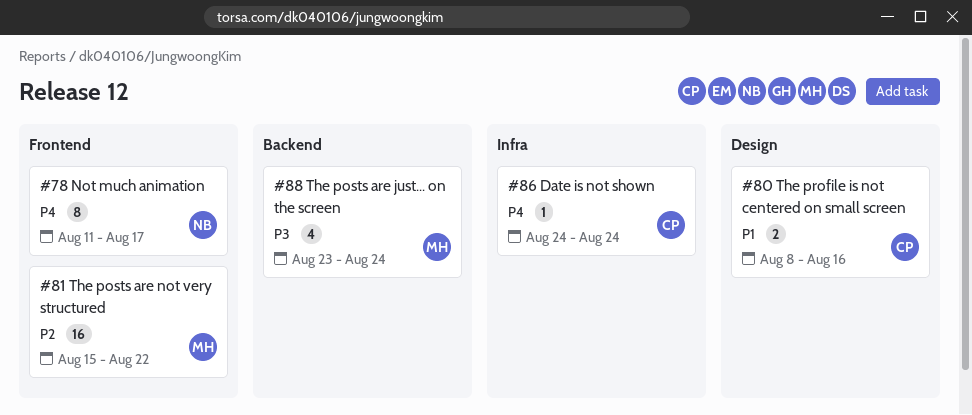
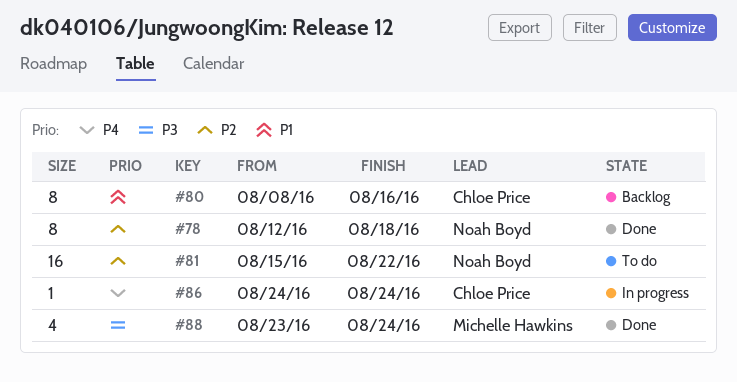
#78, priority: P4 -> P2
#78, start: Aug 11 -> Aug 12
#78, due: Aug 17 -> Aug 18
#80, estimate: 2 -> 8
#81, owner: Michelle Hawkins -> Noah Boyd

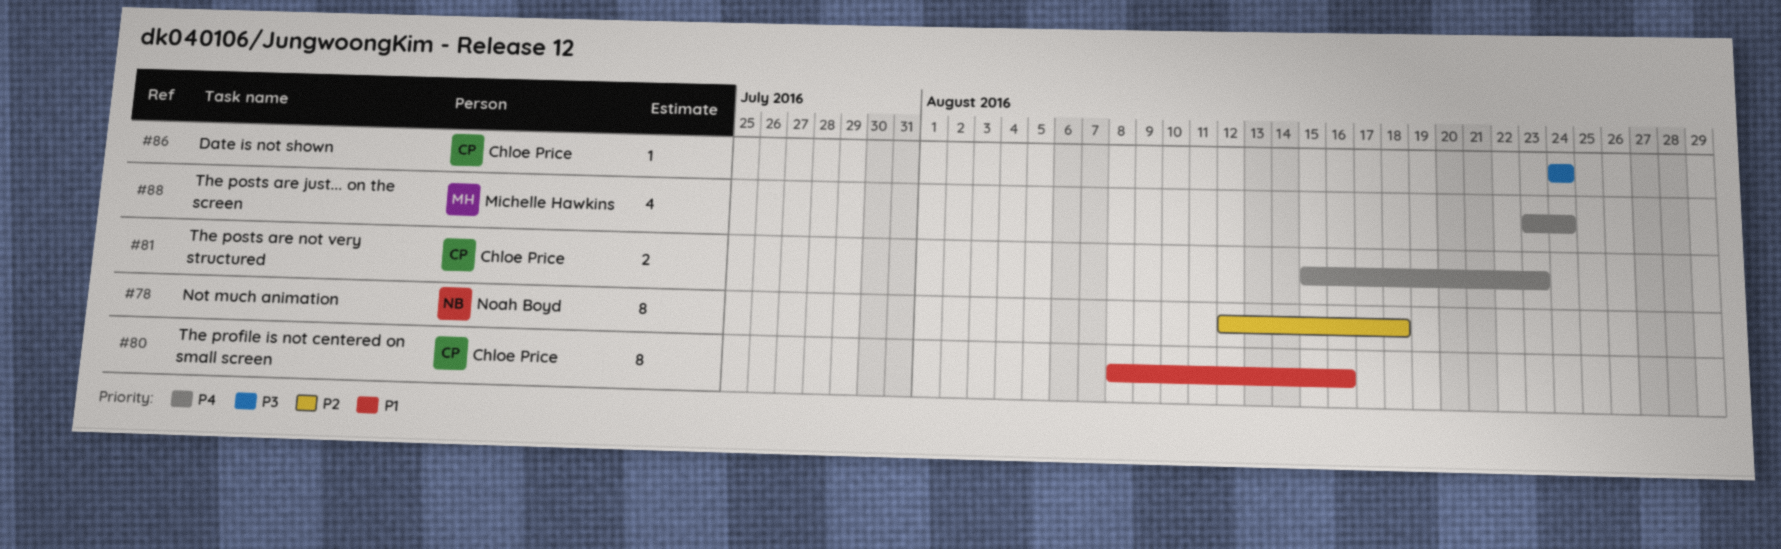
#81, owner: Noah Boyd -> Chloe Price
#81, priority: P2 -> P4
#81, estimate: 16 -> 2
#81, due: Aug 22 -> Aug 23
#86, priority: P4 -> P3
#88, priority: P3 -> P4

